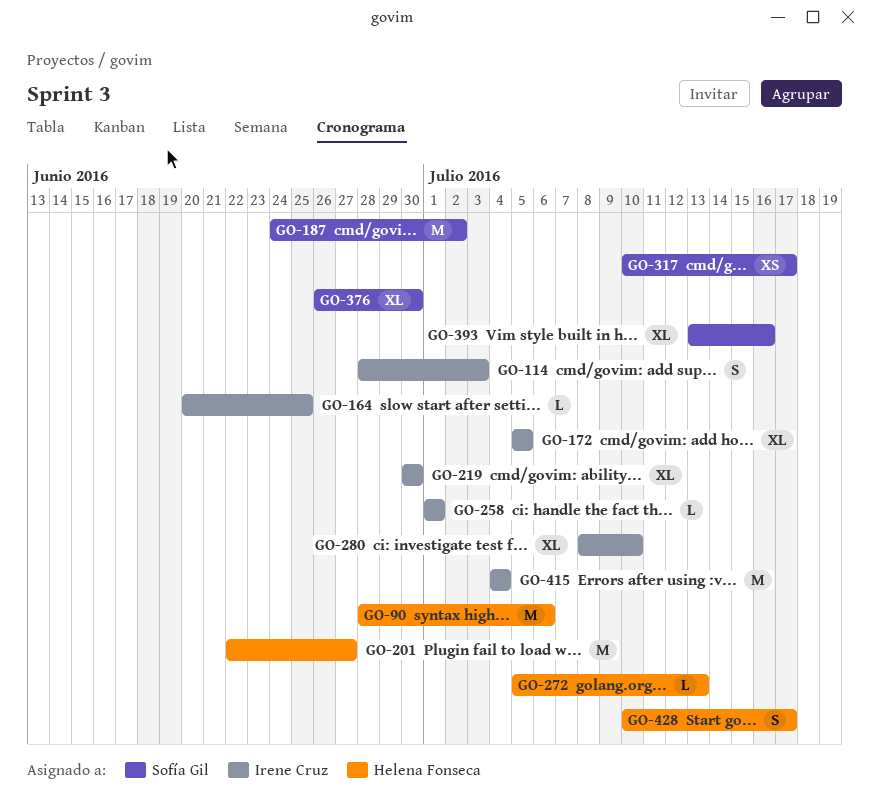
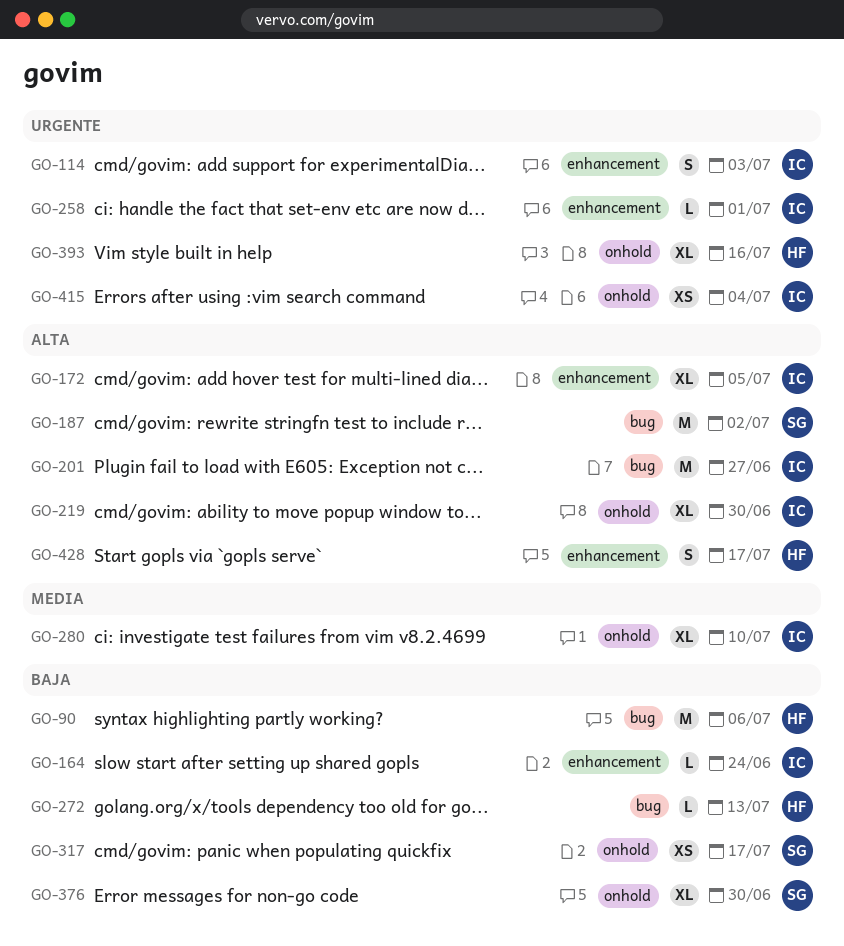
GO-164, due: Jun 25 -> Jun 24
GO-201, owner: Helena Fonseca -> Irene Cruz
GO-393, owner: Sofía Gil -> Helena Fonseca
GO-415, estimate: M -> XS

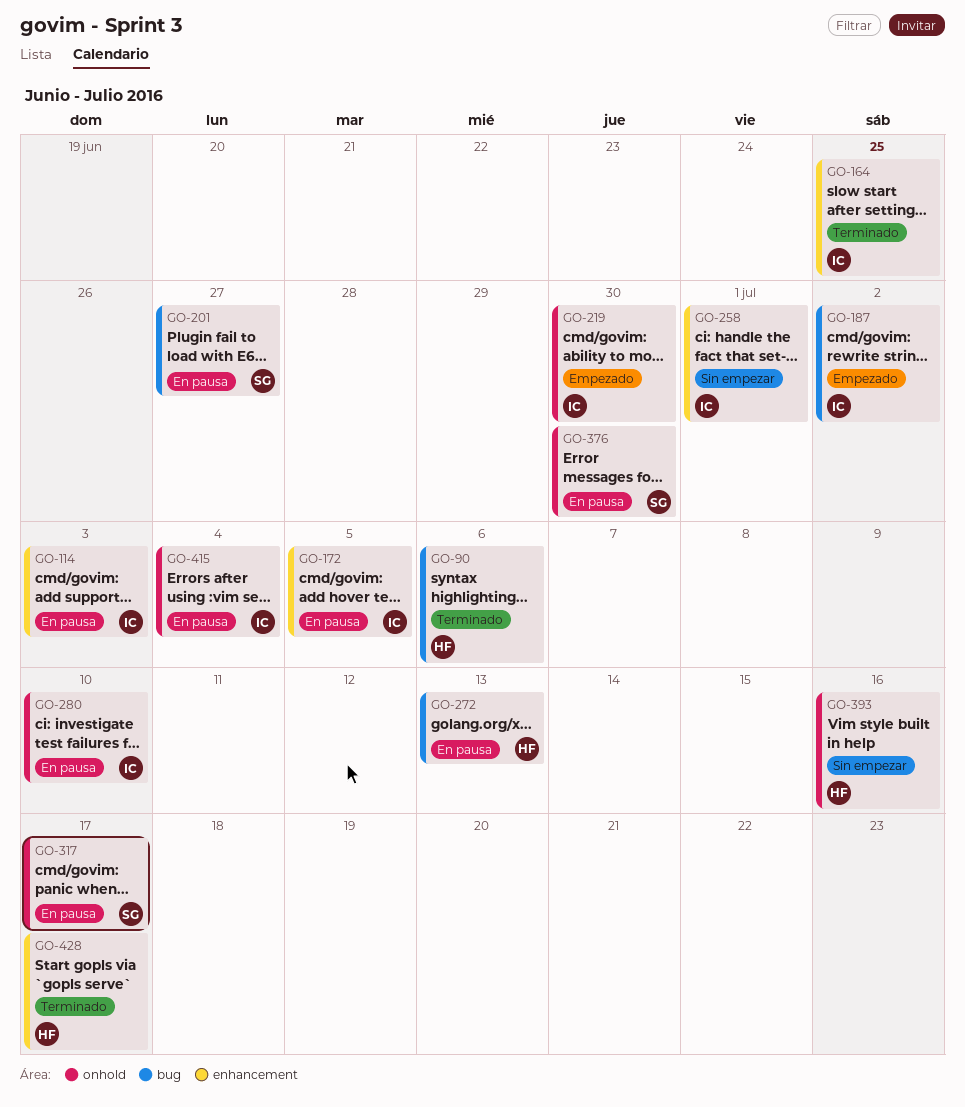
GO-164, due: Jun 24 -> Jun 25
GO-187, owner: SG -> IC
GO-201, owner: IC -> SG

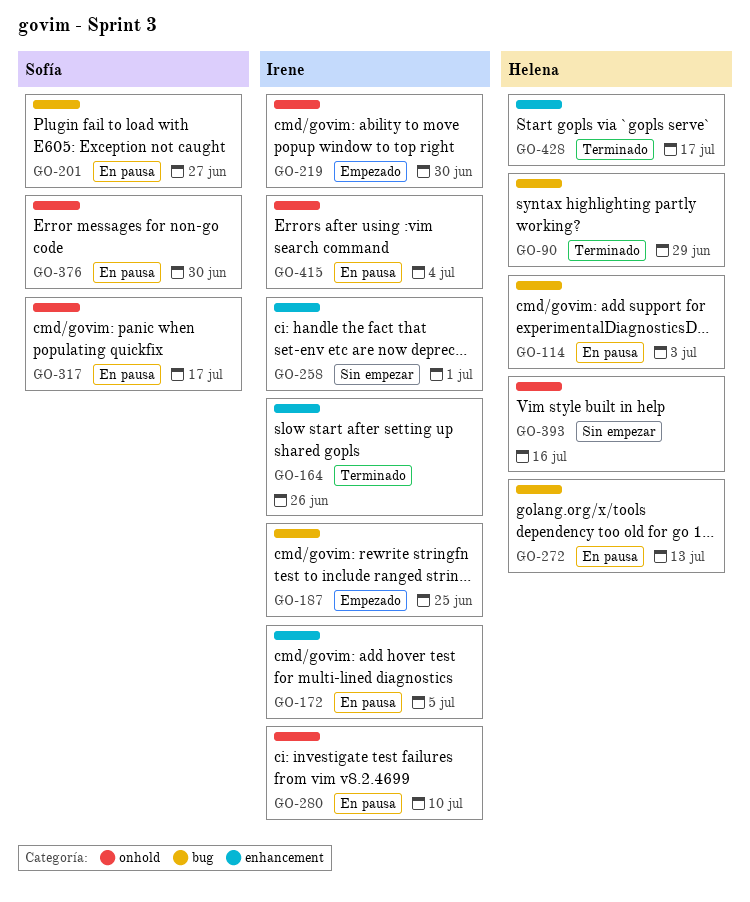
GO-90, due: Jul 6 -> Jun 29
GO-114, owner: Irene -> Helena
GO-114, label: enhancement -> bug
GO-164, due: Jun 25 -> Jun 26
GO-187, due: Jul 2 -> Jun 25

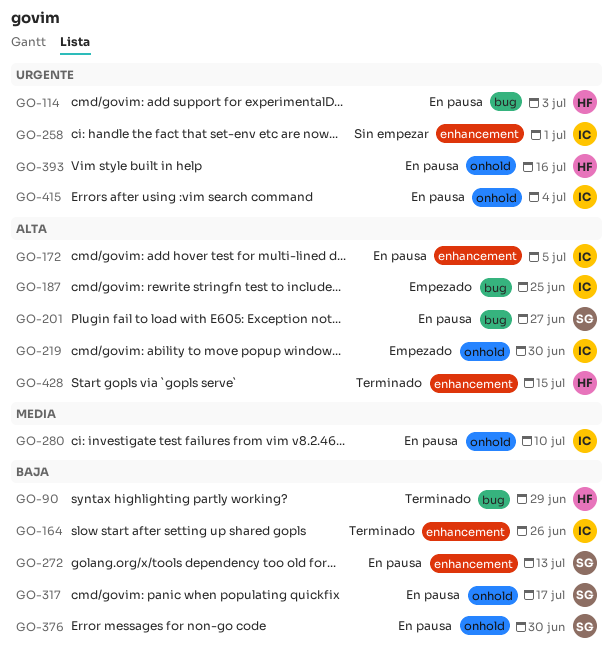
GO-272, owner: Helena -> Sofía
GO-272, label: bug -> enhancement
GO-393, status: Sin empezar -> En pausa
GO-428, due: Jul 17 -> Jul 15

